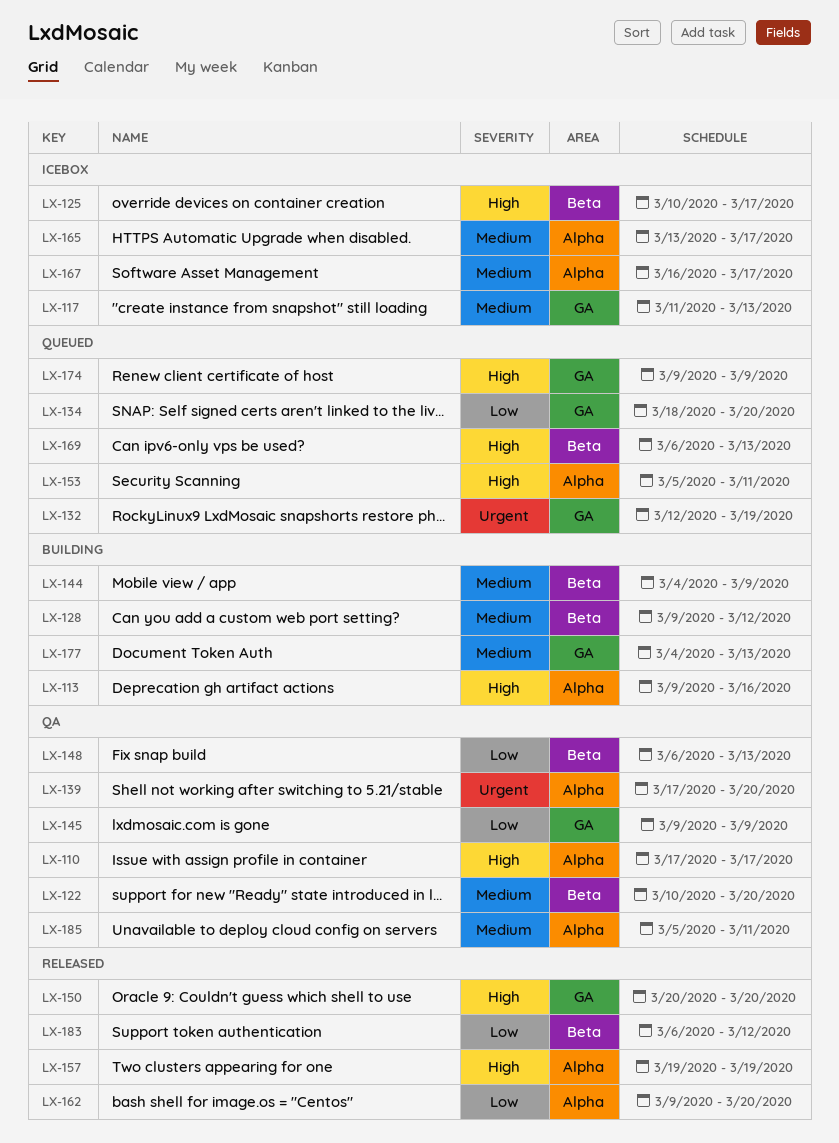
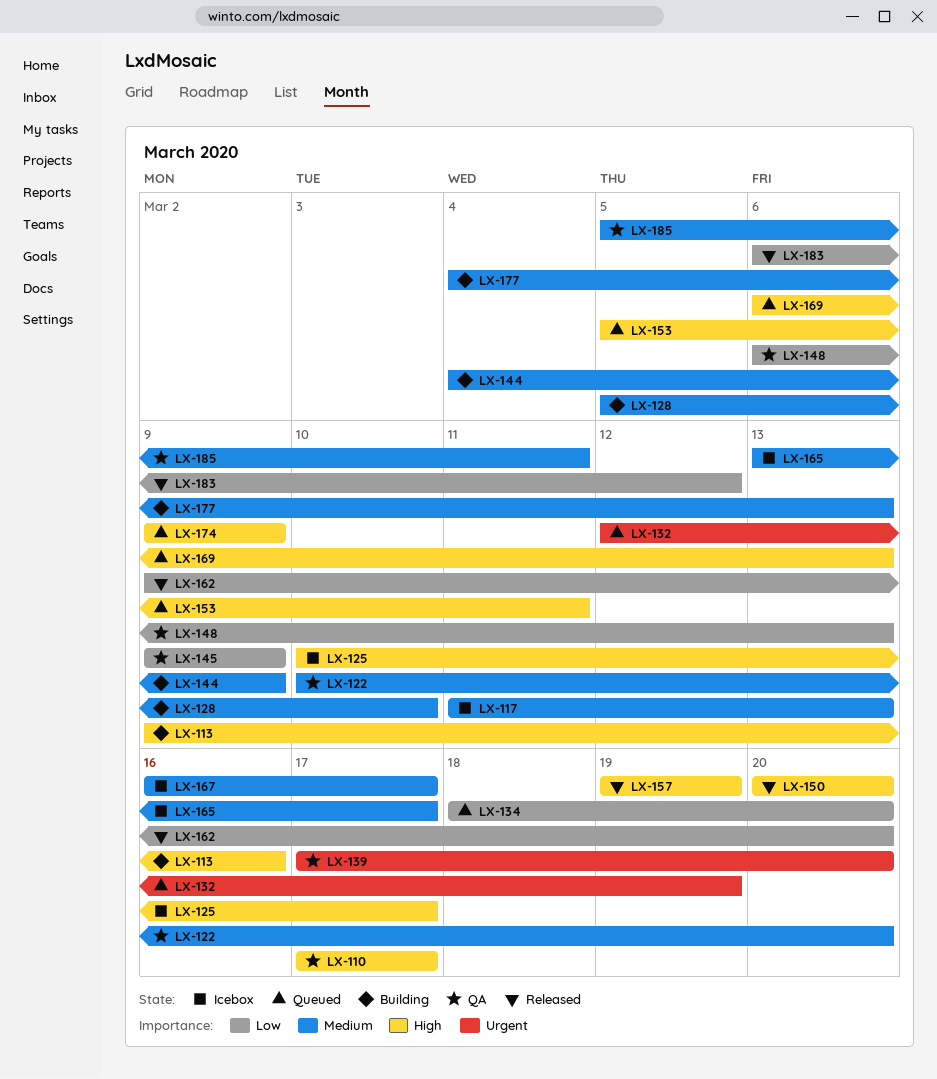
LX-128, start: Mar 9 -> Mar 5
LX-128, due: Mar 12 -> Mar 10

